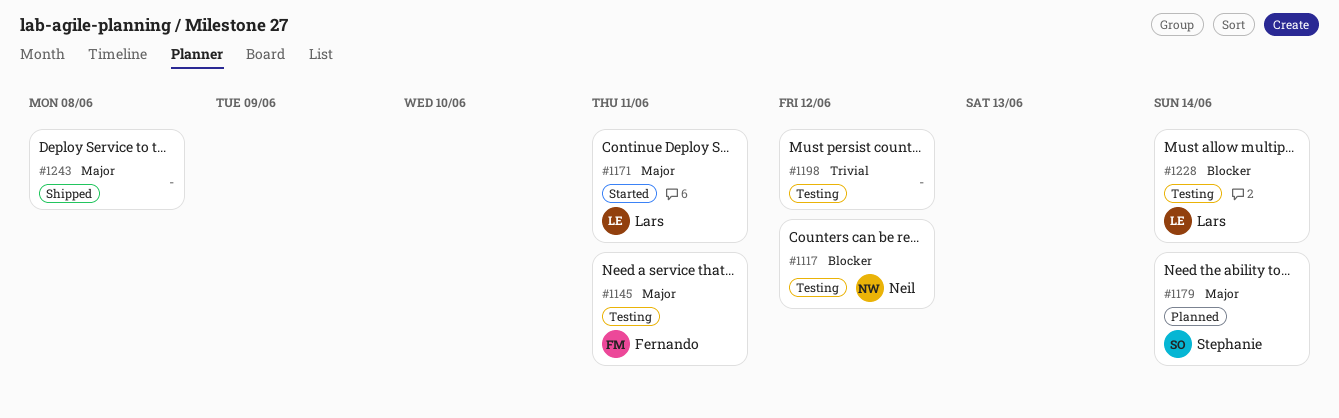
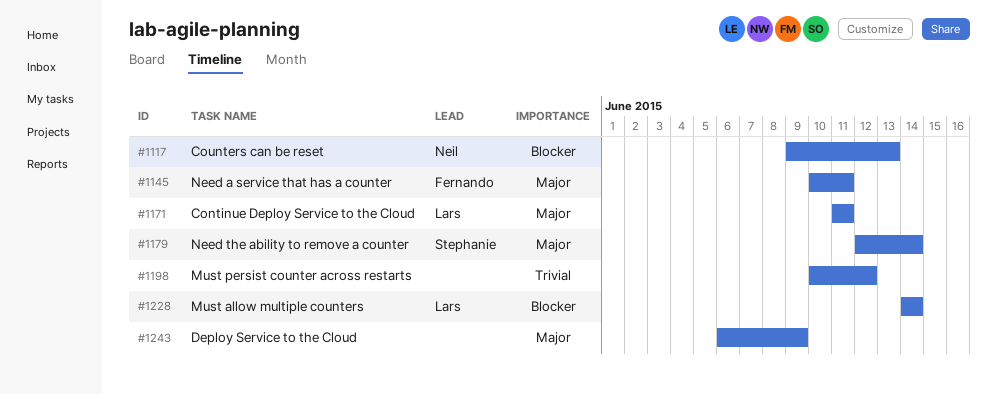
#1117, due: Jun 12 -> Jun 13
#1243, due: Jun 8 -> Jun 9

